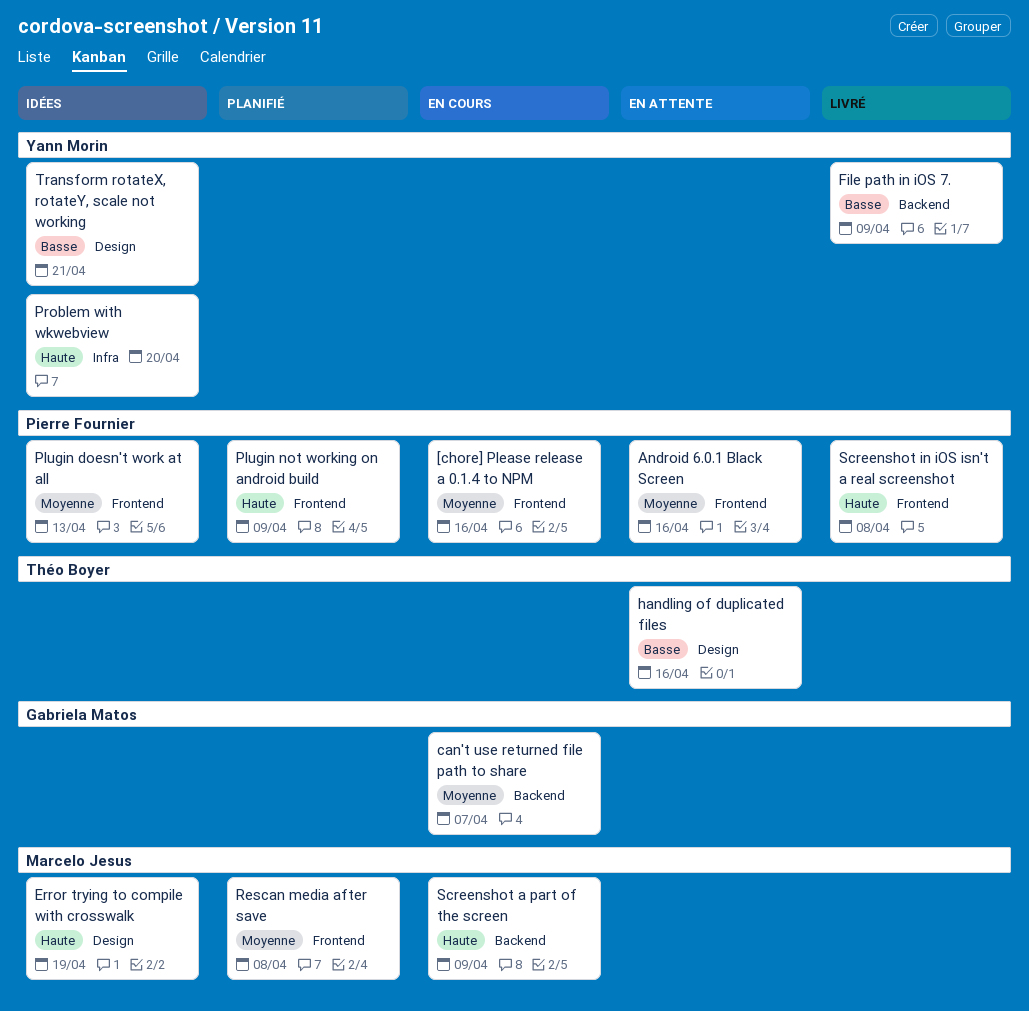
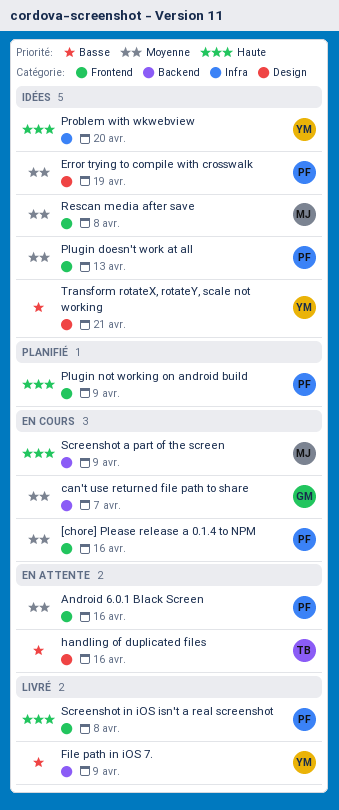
Error trying to compile with crosswalk, owner: Marcelo Jesus -> Pierre Fournier
Error trying to compile with crosswalk, priority: Haute -> Moyenne
Rescan media after save, status: Planifié -> Idées

